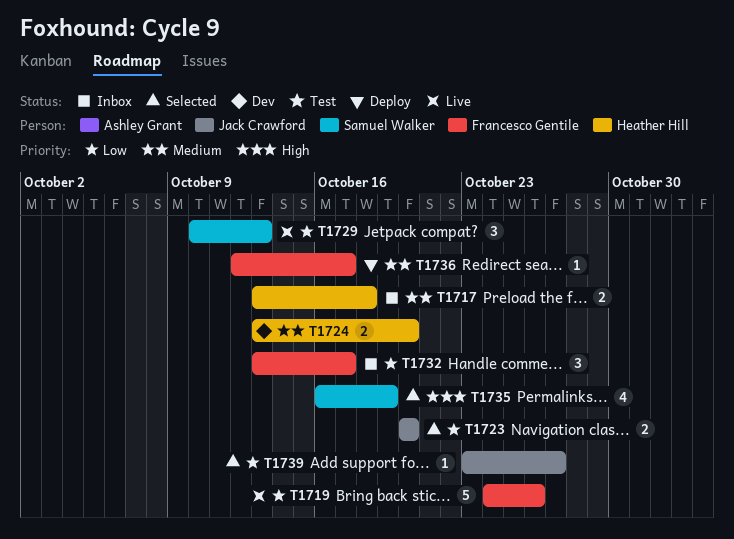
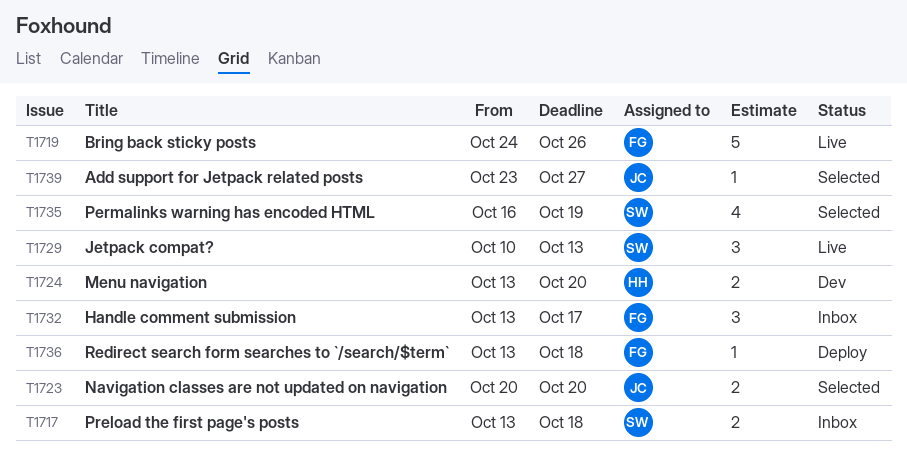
T1717, owner: Heather Hill -> Samuel Walker
T1736, start: Oct 12 -> Oct 13
T1736, due: Oct 17 -> Oct 18

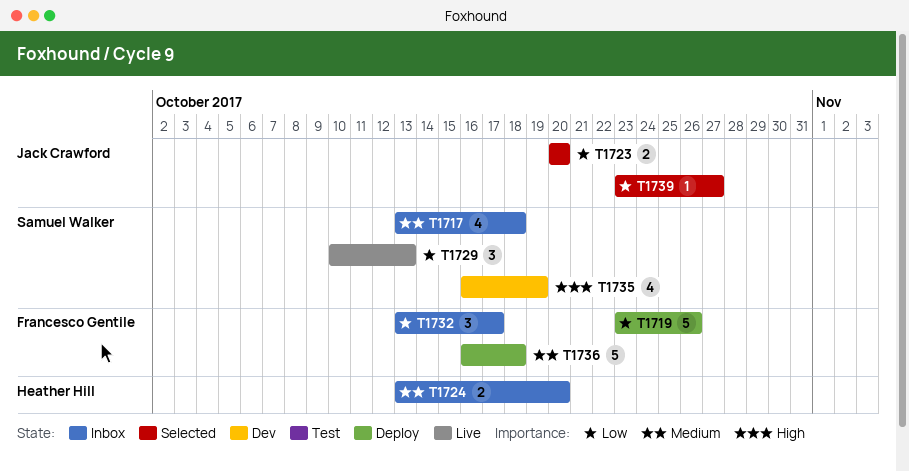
T1717, estimate: 2 -> 4
T1719, status: Live -> Deploy
T1719, start: Oct 24 -> Oct 23
T1724, status: Dev -> Inbox
T1735, status: Selected -> Dev
T1736, estimate: 1 -> 5
T1736, start: Oct 13 -> Oct 16

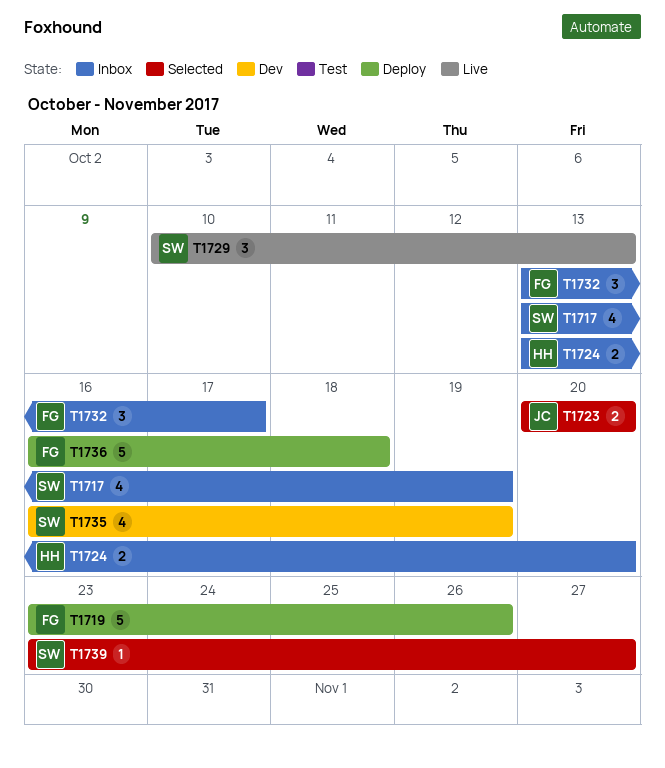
T1717, due: Oct 18 -> Oct 19
T1739, owner: Jack Crawford -> Samuel Walker

